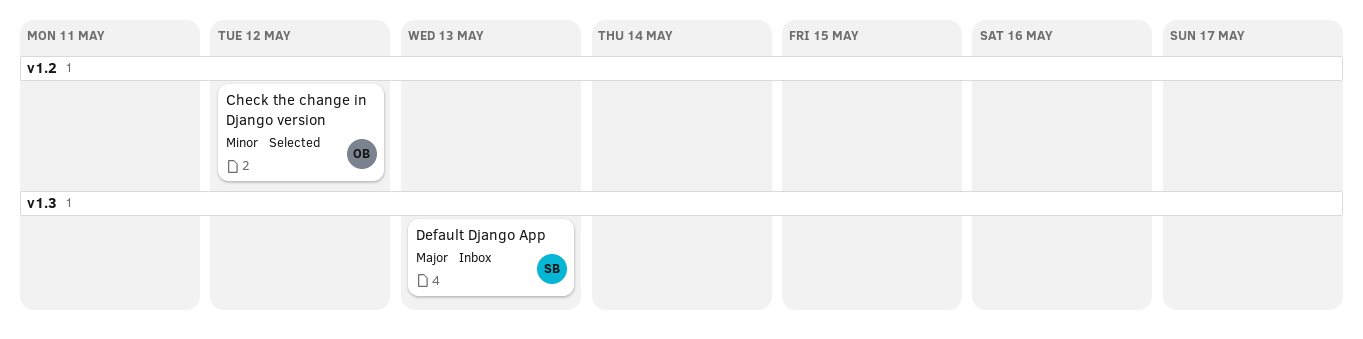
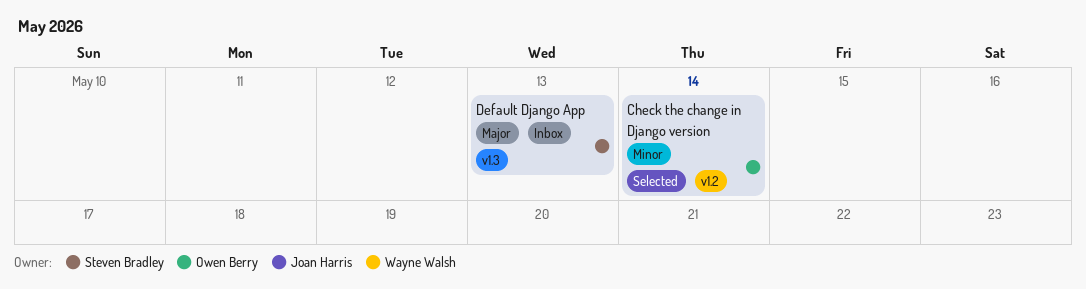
Check the change in Django version, due: May 12 -> May 14

